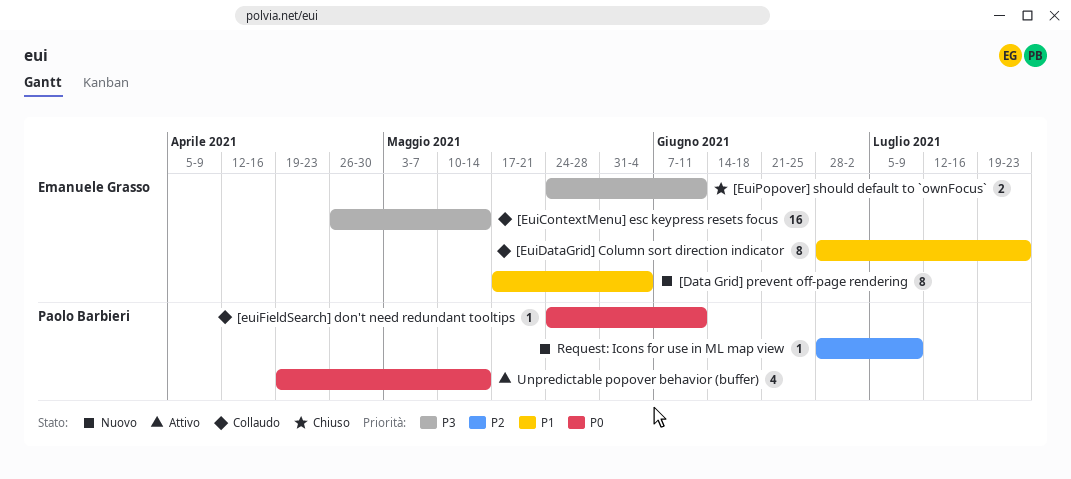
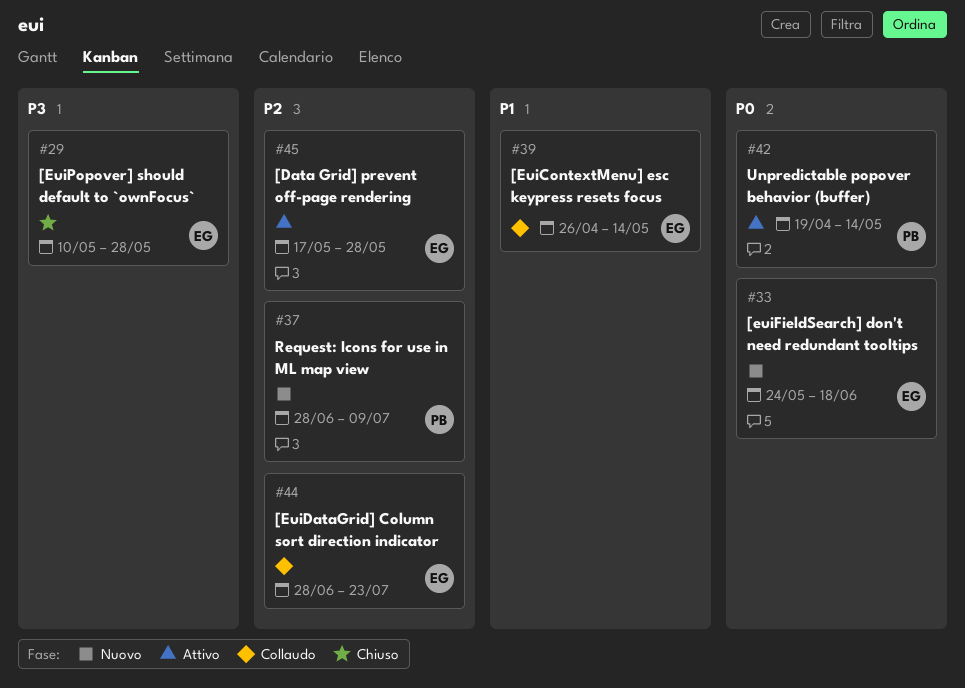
[Data Grid] prevent off-page rendering, status: Nuovo -> Attivo
[Data Grid] prevent off-page rendering, priority: P1 -> P2
[Data Grid] prevent off-page rendering, due: Jun 4 -> May 28
[EuiContextMenu] esc keypress resets focus, priority: P3 -> P1
[EuiDataGrid] Column sort direction indicator, priority: P1 -> P2
[euiFieldSearch] don't need redundant tooltips, status: Collaudo -> Nuovo
[euiFieldSearch] don't need redundant tooltips, owner: Paolo Barbieri -> Emanuele Grasso
[euiFieldSearch] don't need redundant tooltips, due: Jun 11 -> Jun 18
[EuiPopover] should default to `ownFocus`, start: May 24 -> May 10
[EuiPopover] should default to `ownFocus`, due: Jun 11 -> May 28

